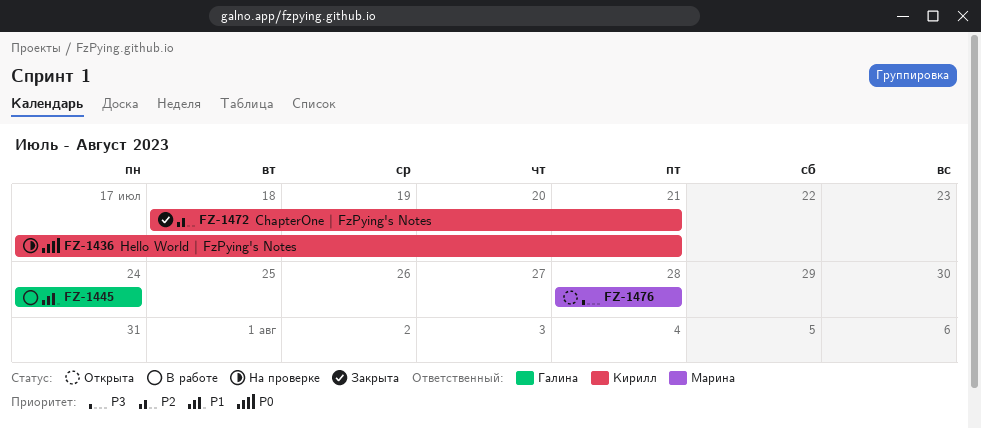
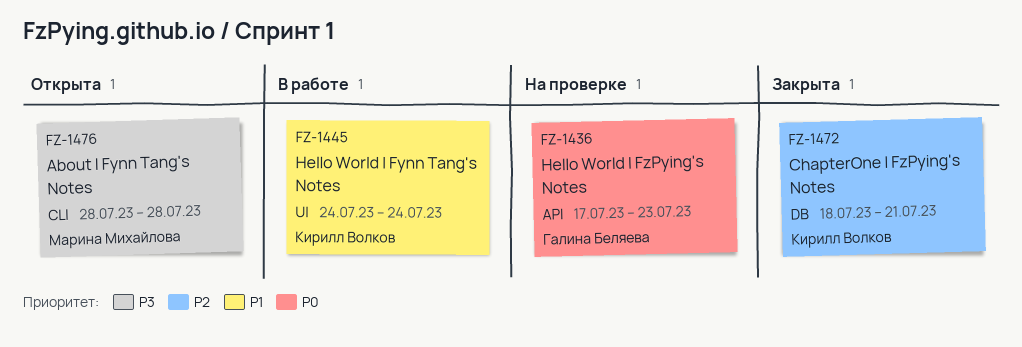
FZ-1436, owner: Кирилл Волков -> Галина Беляева
FZ-1436, due: Jul 21 -> Jul 23
FZ-1445, owner: Галина Беляева -> Кирилл Волков

